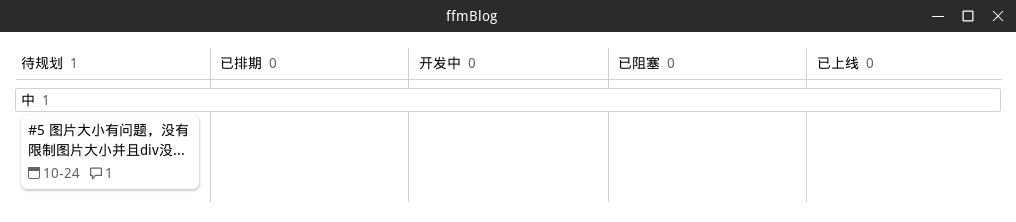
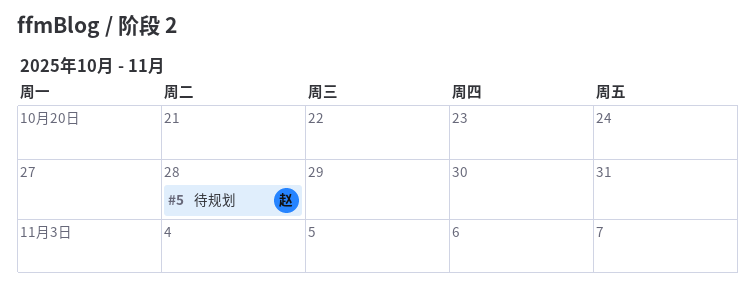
#5, due: Oct 24 -> Oct 28

